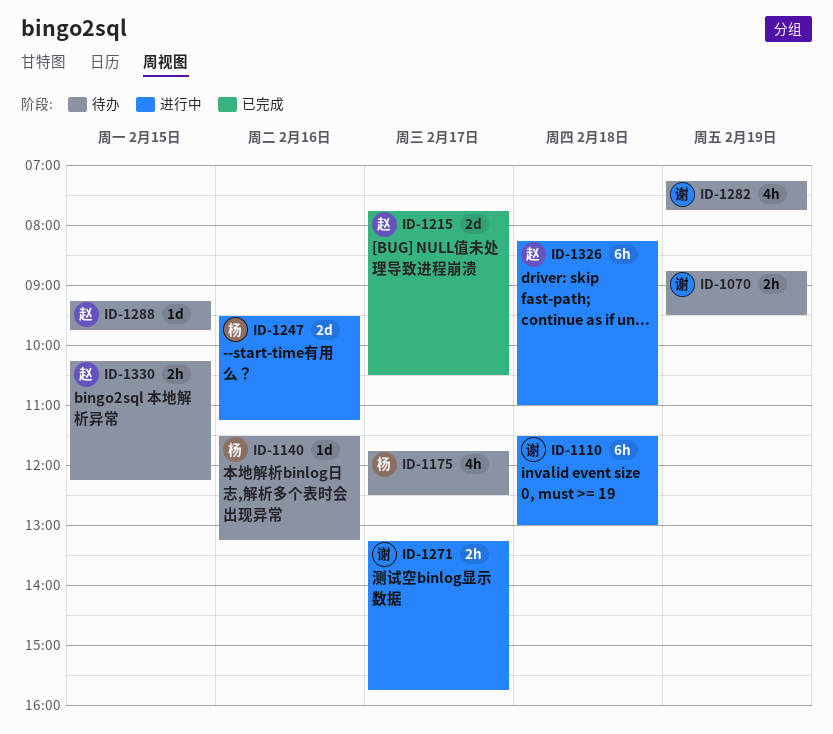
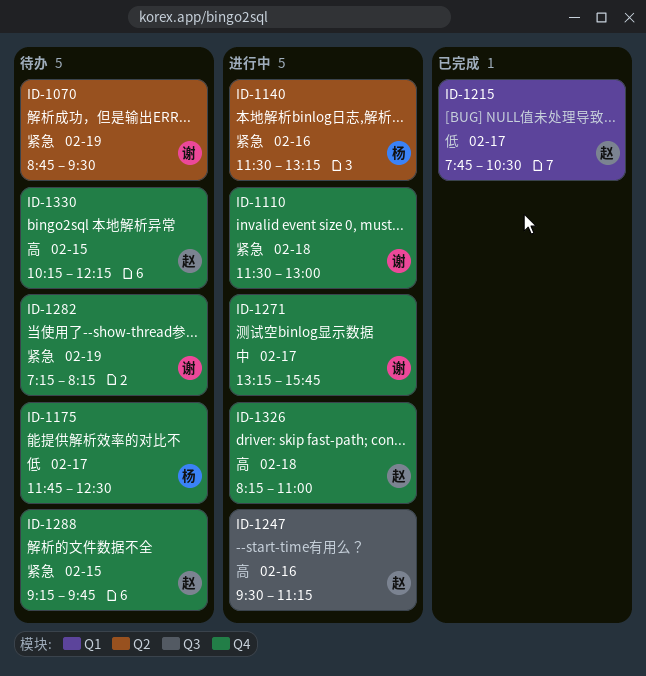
ID-1140, status: 待办 -> 进行中
ID-1247, owner: 杨 -> 赵
ID-1282, ends: 07:45 -> 08:15

